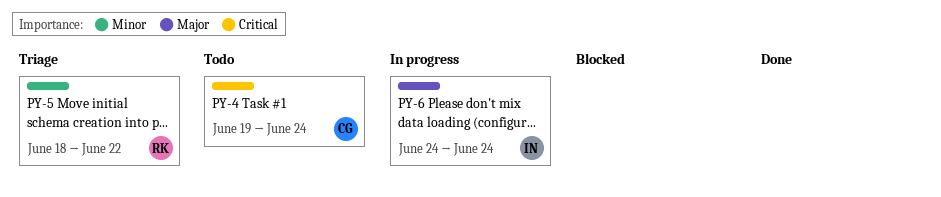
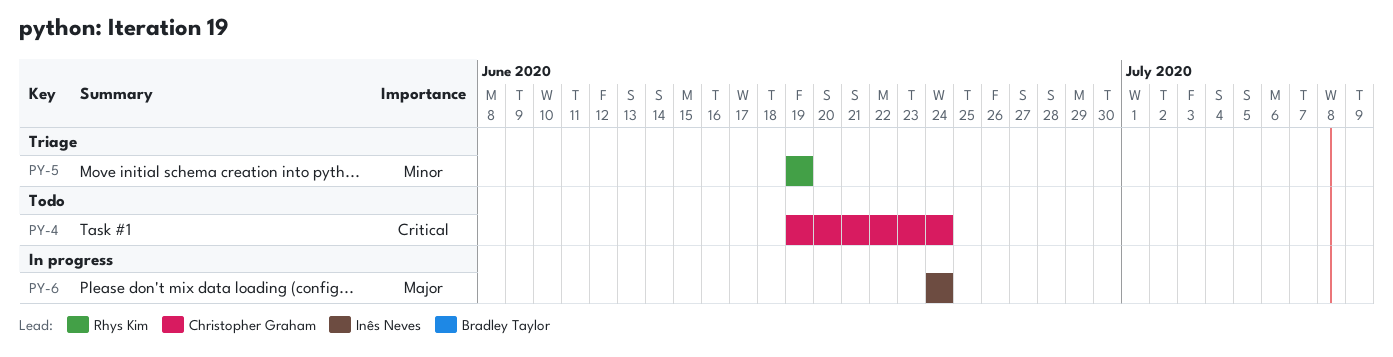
PY-5, start: Jun 18 -> Jun 19
PY-5, due: Jun 22 -> Jun 19

